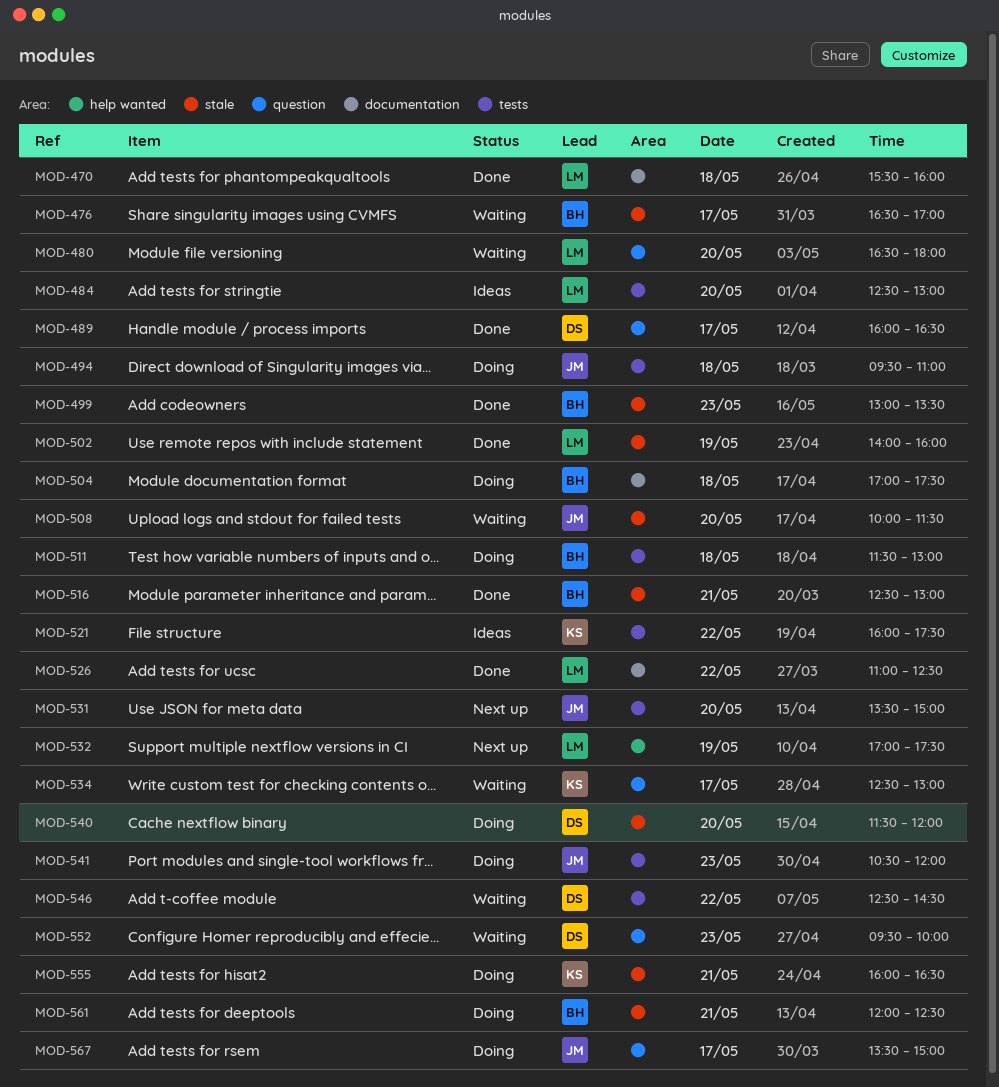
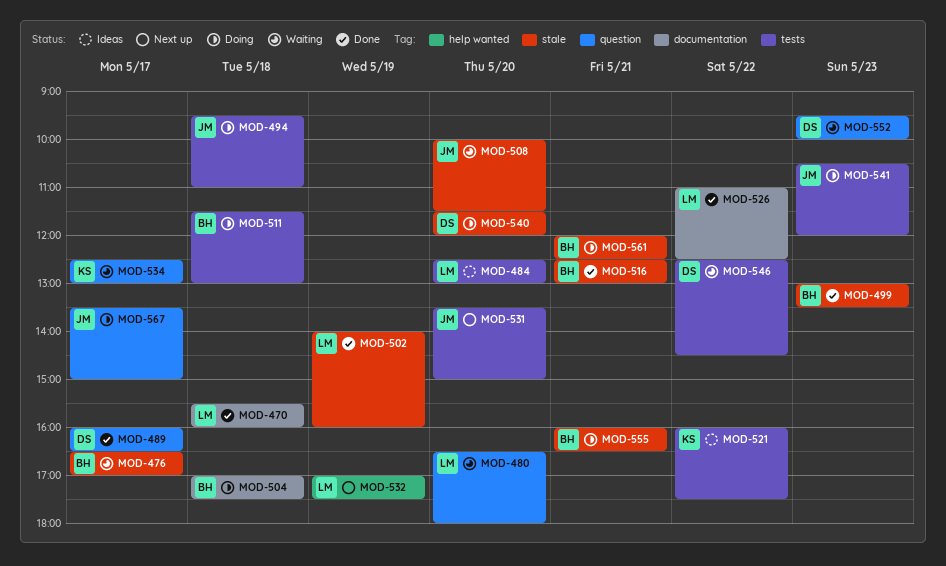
MOD-555, owner: KS -> BH

